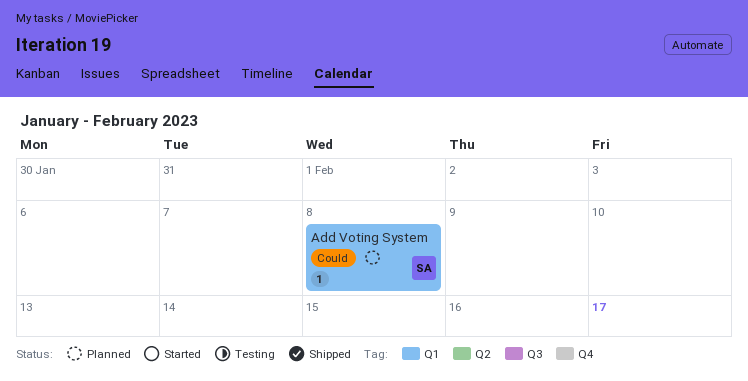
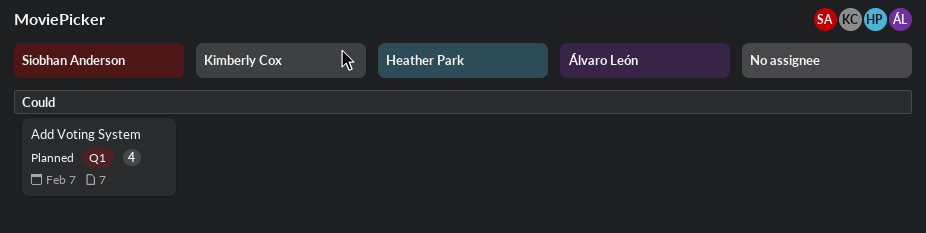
Add Voting System, estimate: 1 -> 4
Add Voting System, due: Feb 8 -> Feb 7

